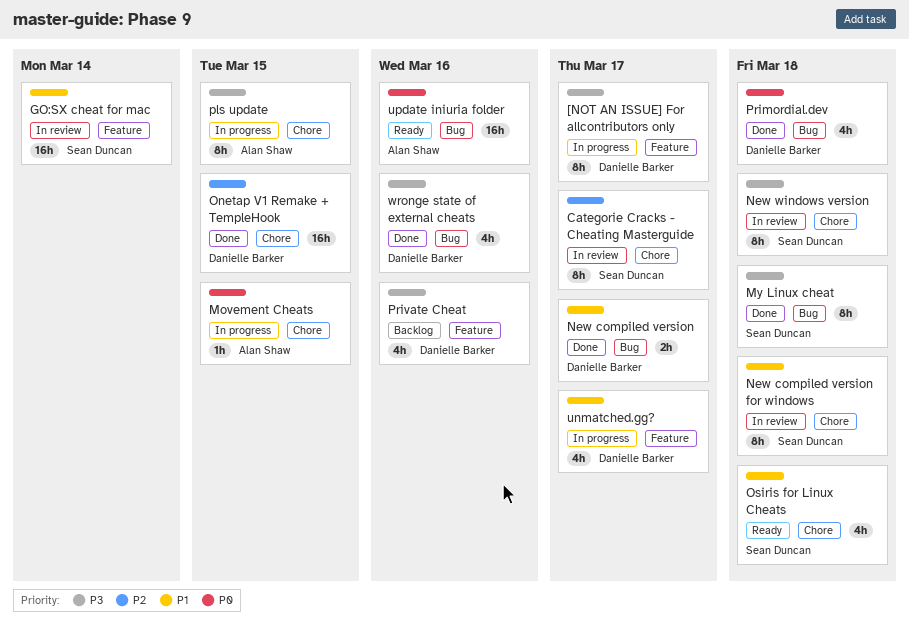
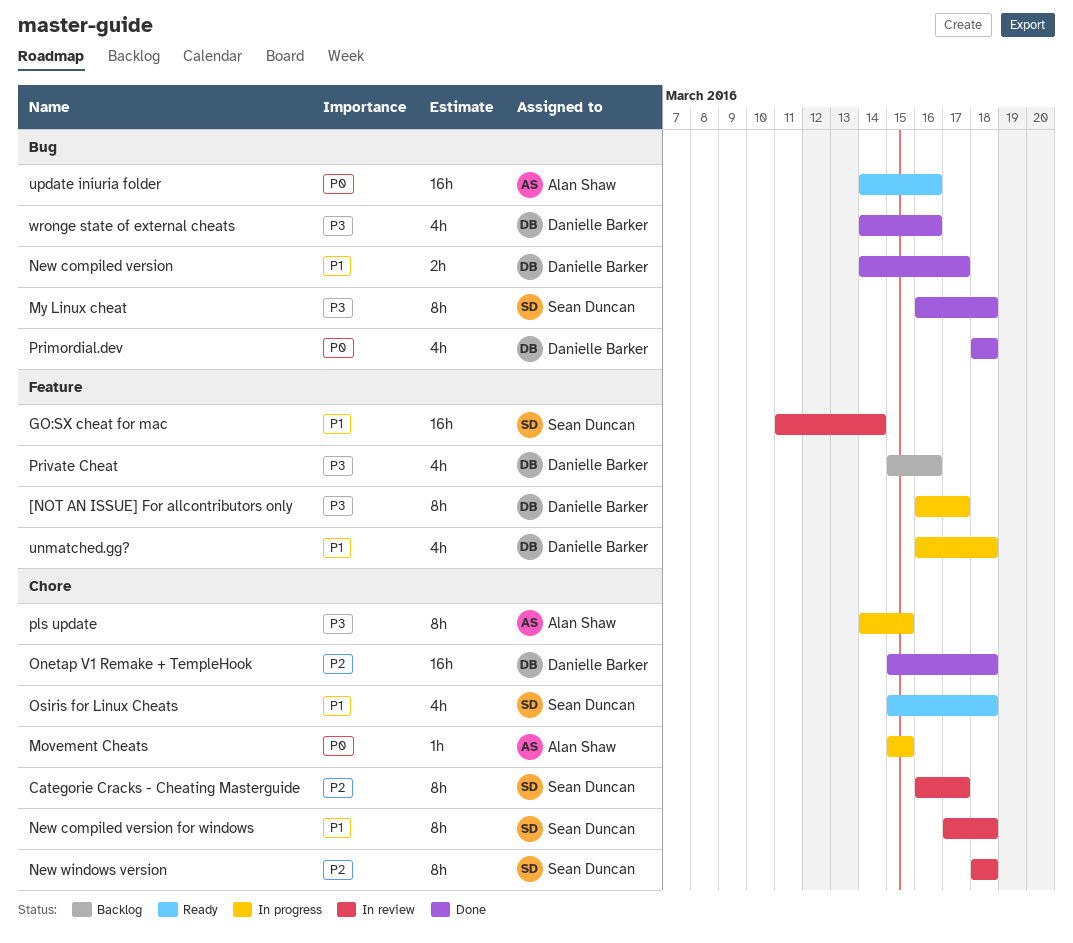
New windows version, priority: P3 -> P2
Onetap V1 Remake + TempleHook, due: Mar 15 -> Mar 18
unmatched.gg?, due: Mar 17 -> Mar 18

